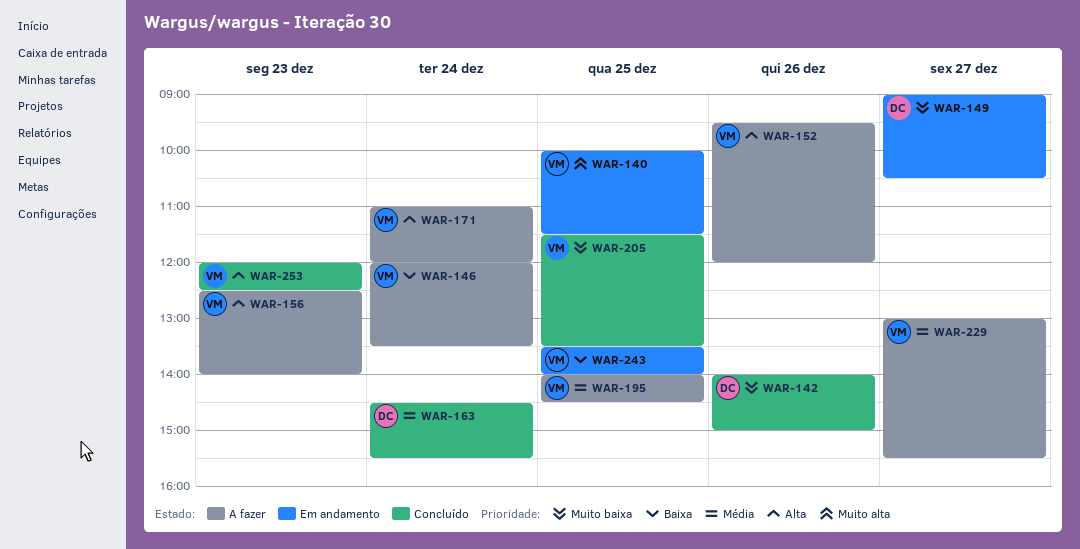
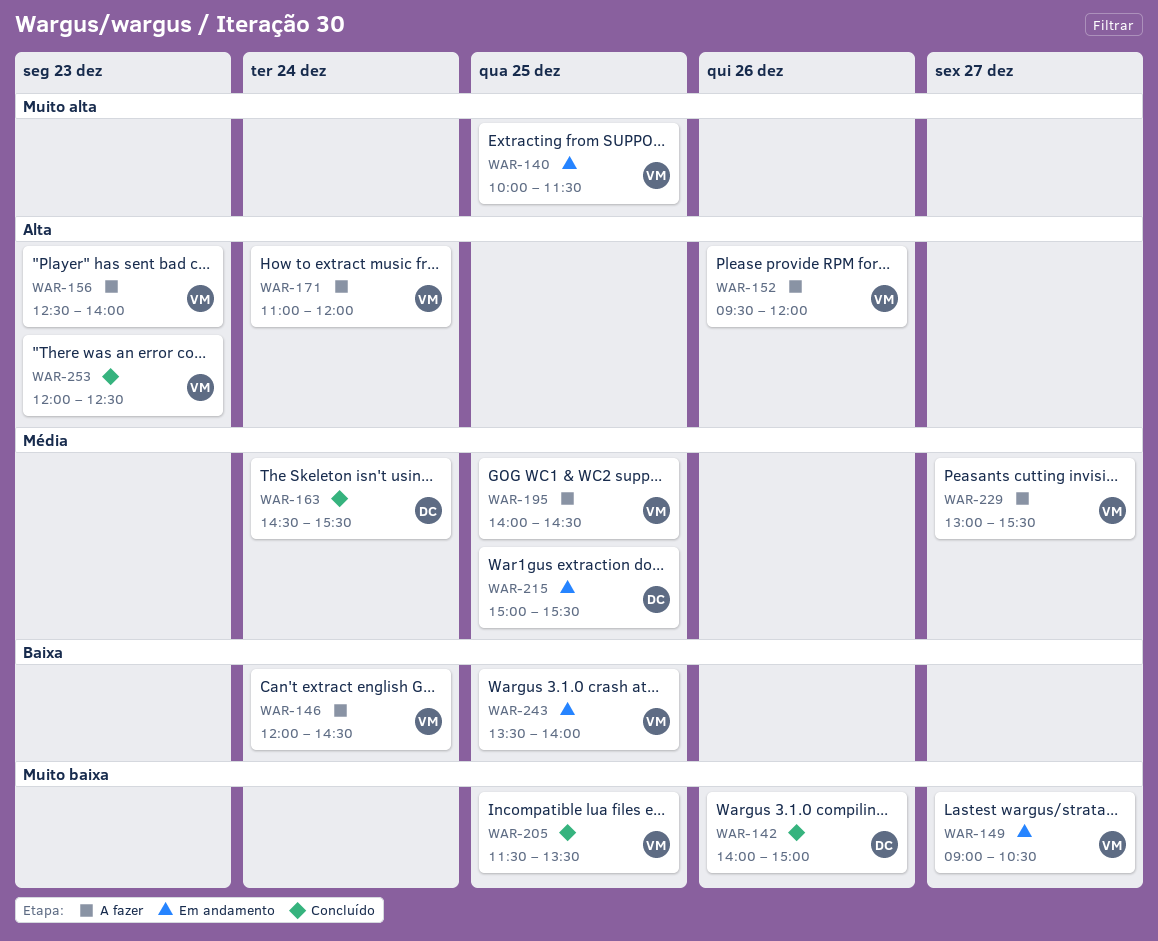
WAR-146, ends: 13:30 -> 14:30
WAR-149, owner: DC -> VM
WAR-215: none -> present

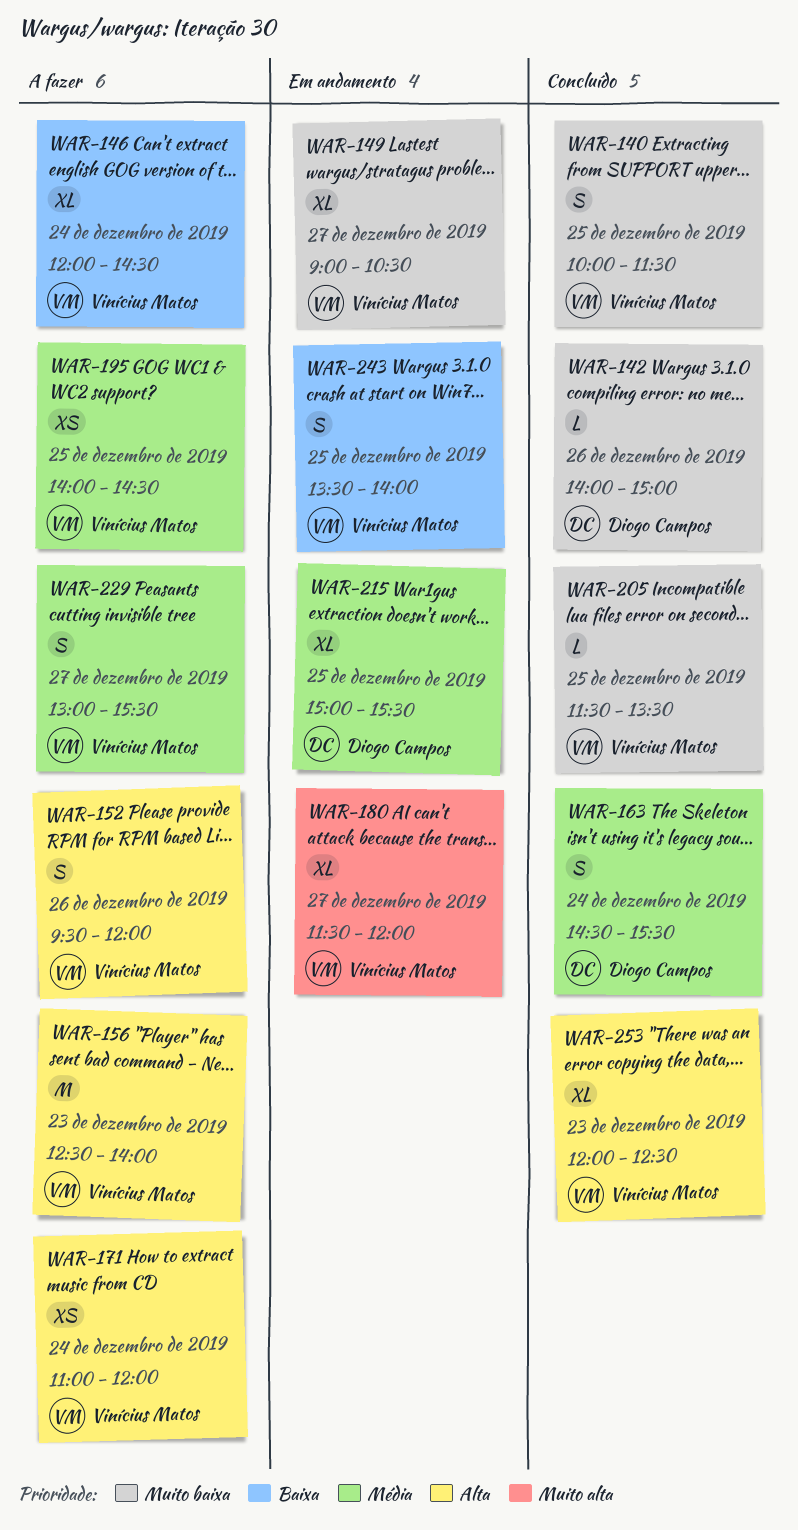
WAR-140, status: Em andamento -> Concluído
WAR-140, priority: Muito alta -> Muito baixa
WAR-180: none -> present

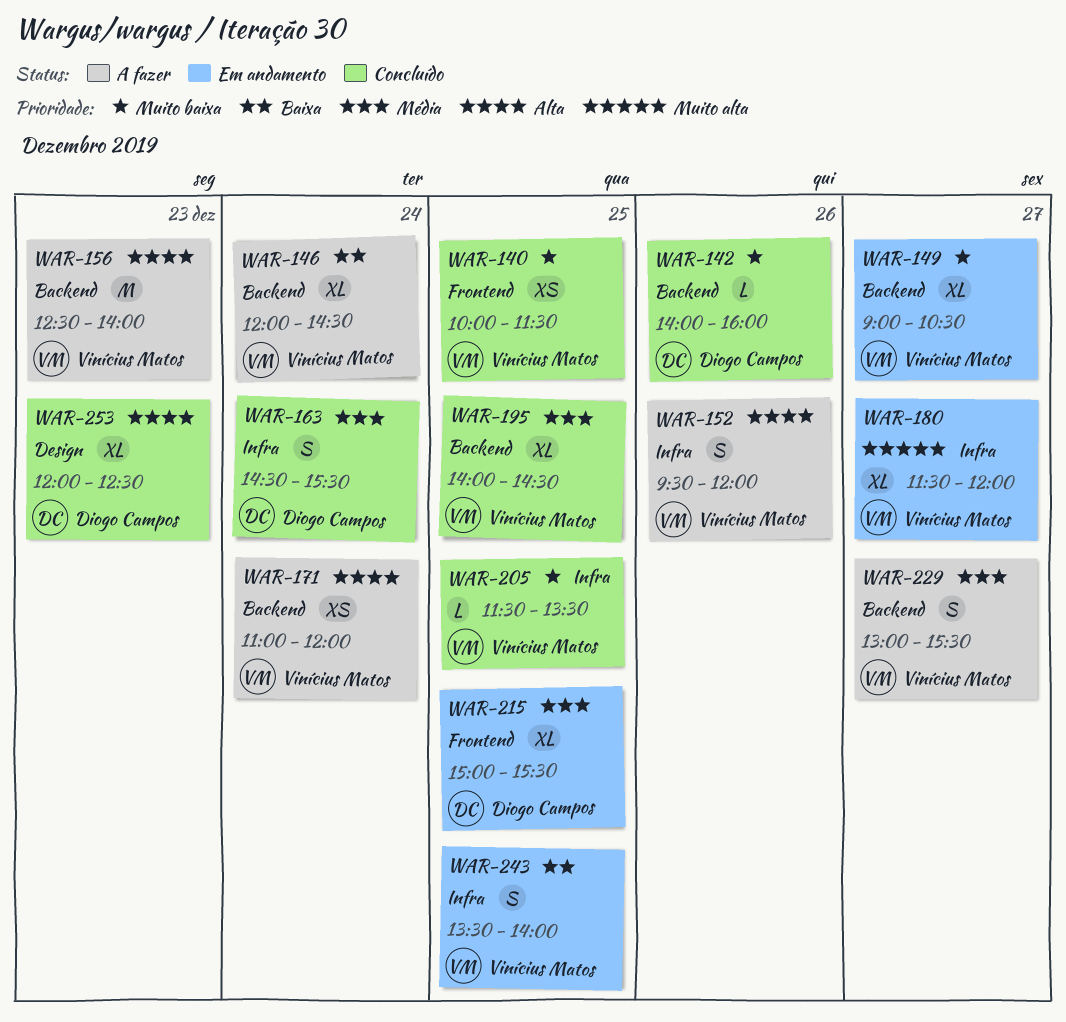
WAR-140, estimate: S -> XS
WAR-142, ends: 15:00 -> 16:00
WAR-195, status: A fazer -> Concluído
WAR-195, estimate: XS -> XL
WAR-253, owner: Vinícius Matos -> Diogo Campos

